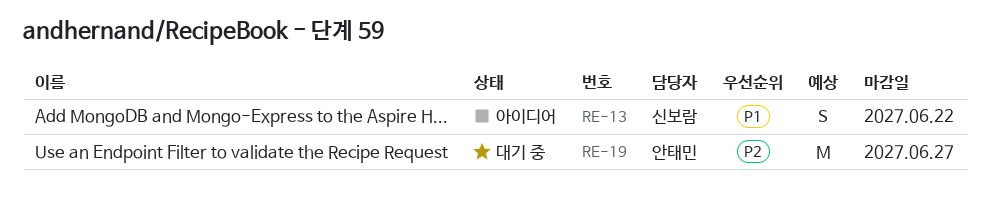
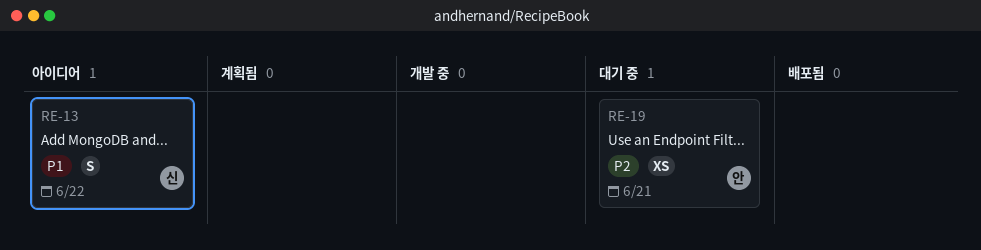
RE-19, estimate: M -> XS
RE-19, due: Jun 27 -> Jun 21

